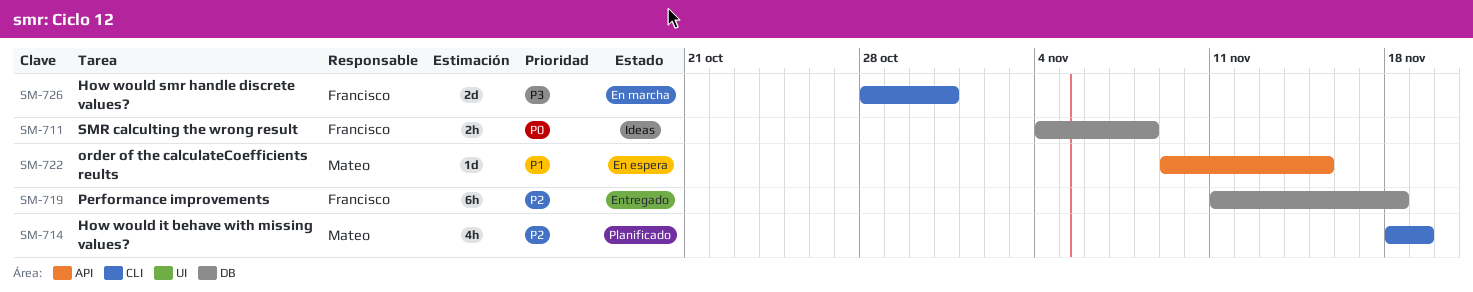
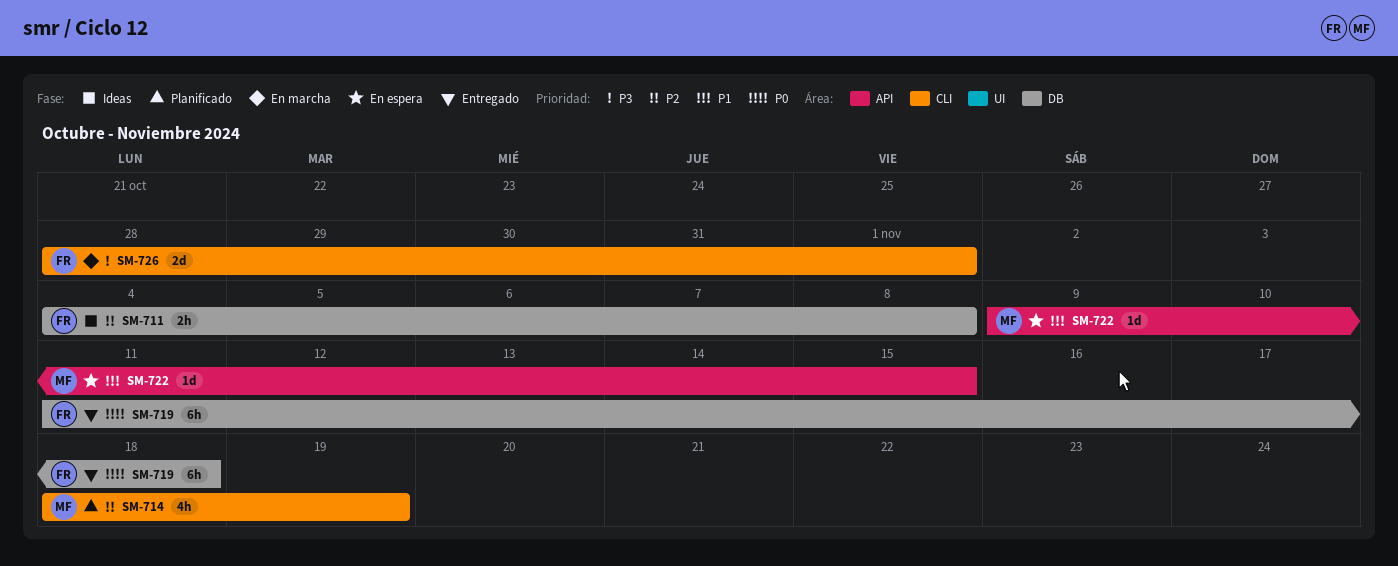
SM-711, priority: P0 -> P2
SM-719, priority: P2 -> P0
SM-726, due: Oct 31 -> Nov 1

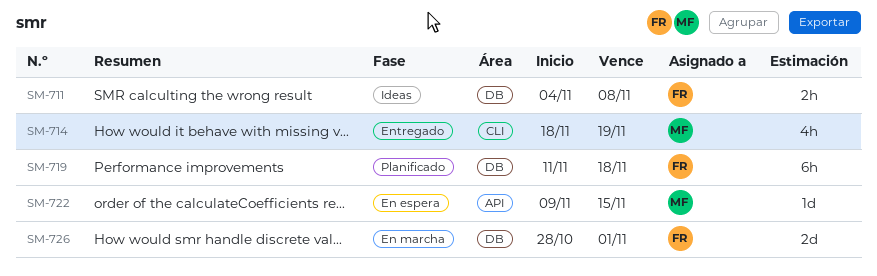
SM-714, status: Planificado -> Entregado
SM-719, status: Entregado -> Planificado
SM-726, label: CLI -> DB

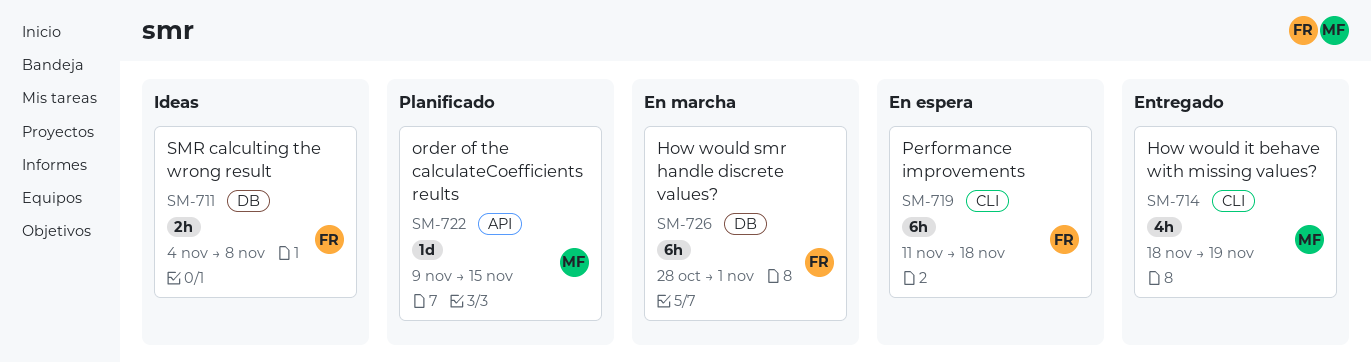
SM-719, status: Planificado -> En espera
SM-719, label: DB -> CLI
SM-722, status: En espera -> Planificado
SM-726, estimate: 2d -> 6h

